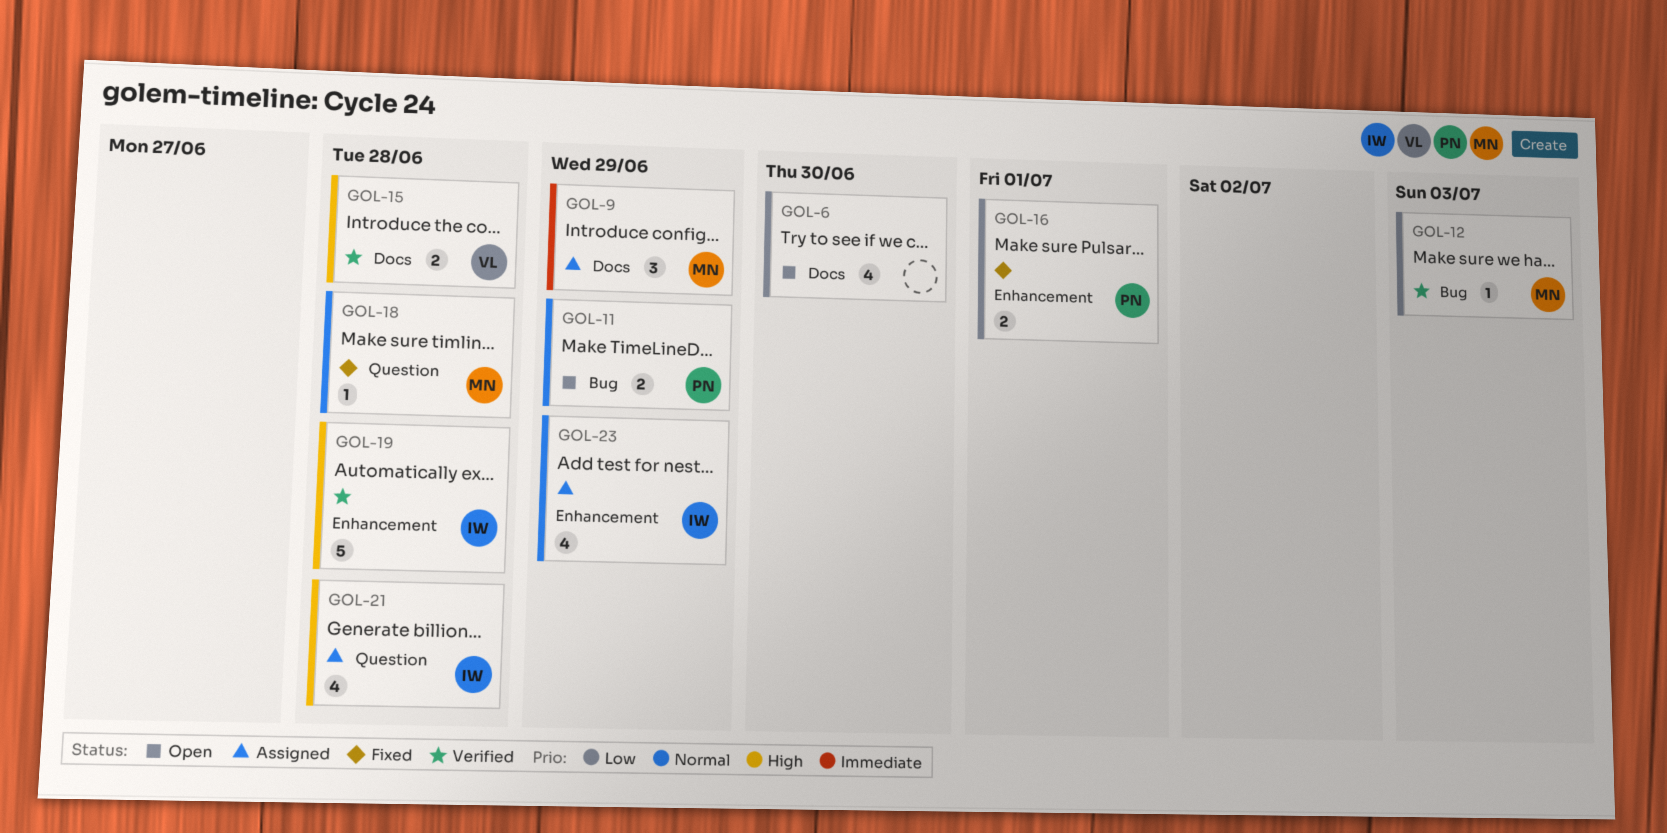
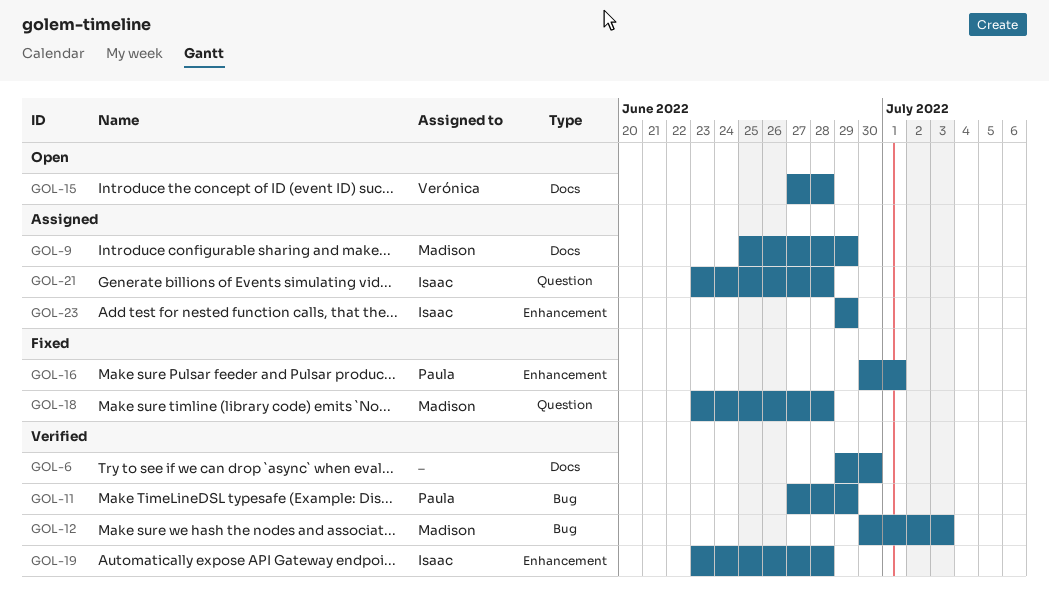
GOL-6, status: Open -> Verified
GOL-11, status: Open -> Verified
GOL-15, status: Verified -> Open

